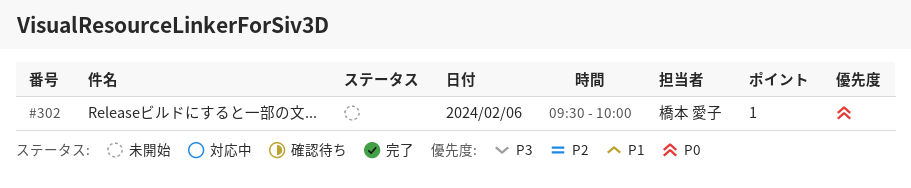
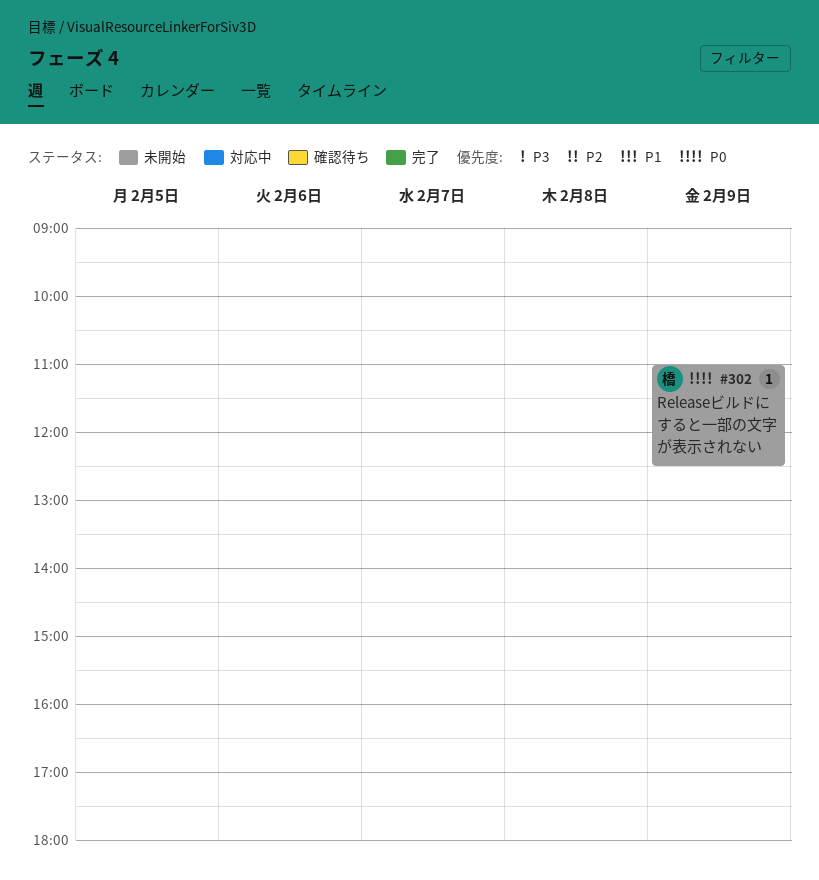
#302, day: Feb 6 -> Feb 9
#302, begins: 09:30 -> 11:00
#302, ends: 10:00 -> 12:30

